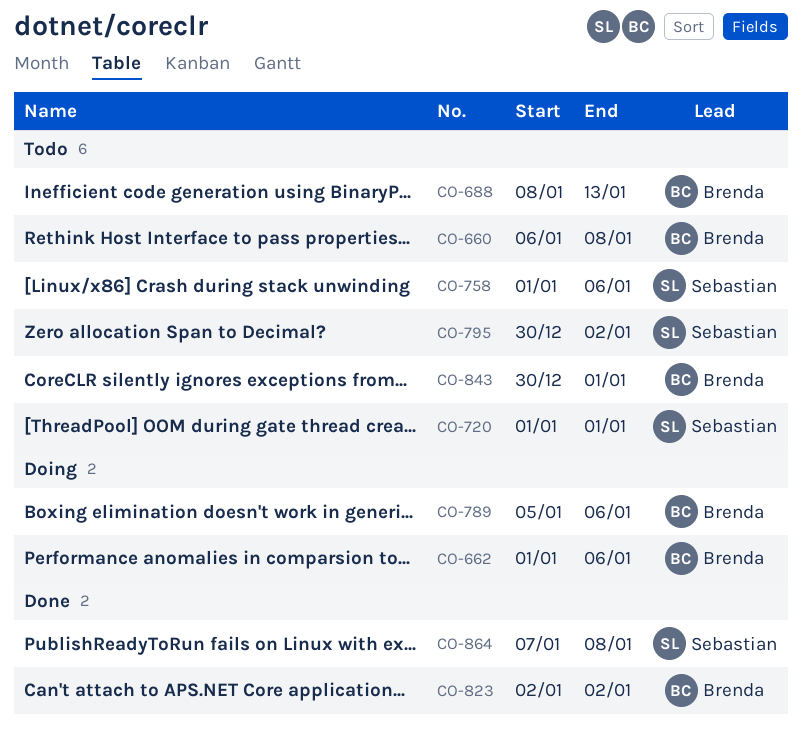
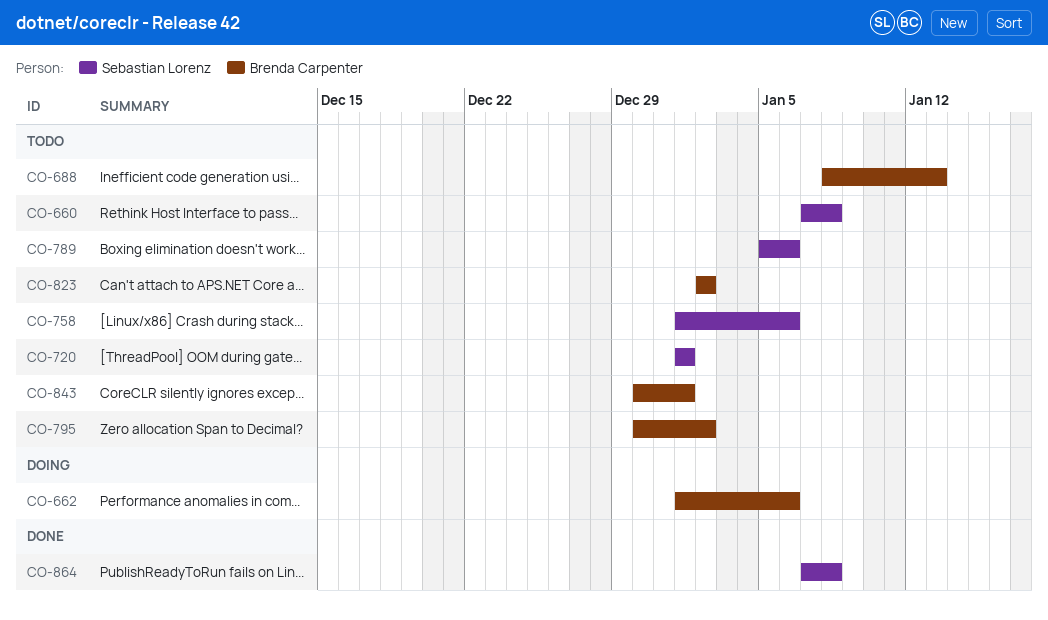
CO-660, owner: Brenda Carpenter -> Sebastian Lorenz
CO-660, start: Jan 6 -> Jan 7
CO-789, status: Doing -> Todo
CO-789, owner: Brenda Carpenter -> Sebastian Lorenz
CO-795, owner: Sebastian Lorenz -> Brenda Carpenter
CO-823, status: Done -> Todo

